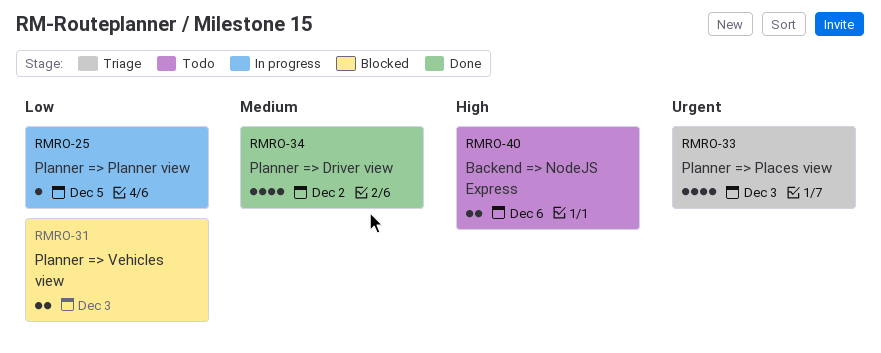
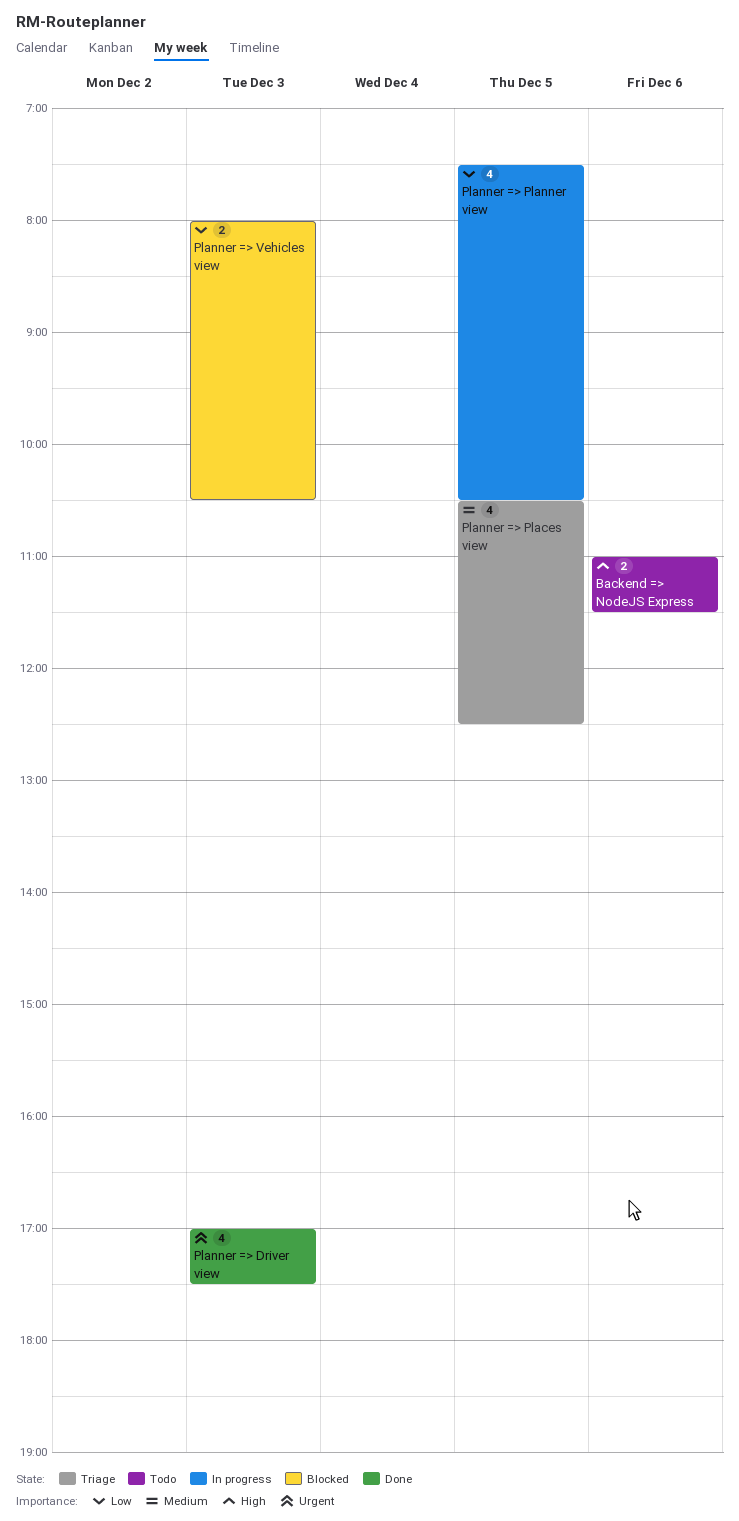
Planner => Driver view, priority: Medium -> Urgent
Planner => Driver view, day: Dec 2 -> Dec 3
Planner => Places view, priority: Urgent -> Medium
Planner => Places view, day: Dec 3 -> Dec 5
Planner => Planner view, estimate: 1 -> 4

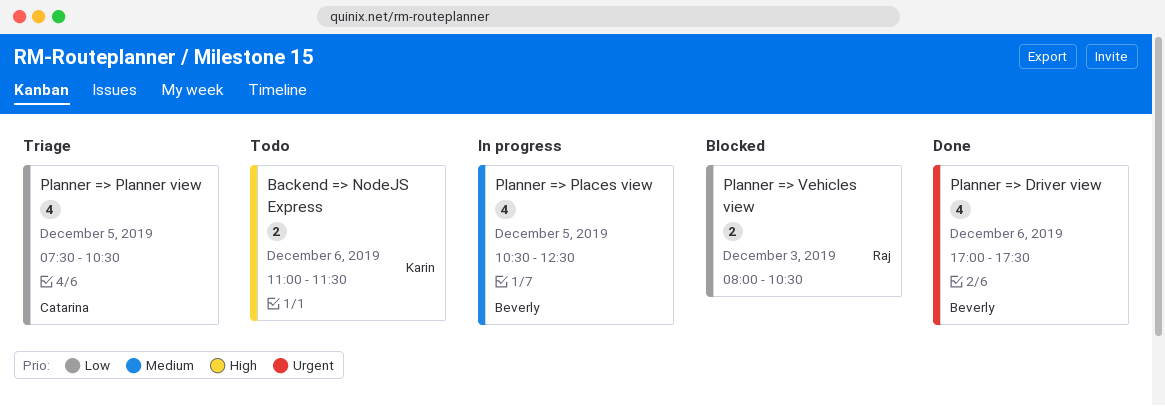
Planner => Driver view, day: Dec 3 -> Dec 6
Planner => Places view, status: Triage -> In progress
Planner => Planner view, status: In progress -> Triage

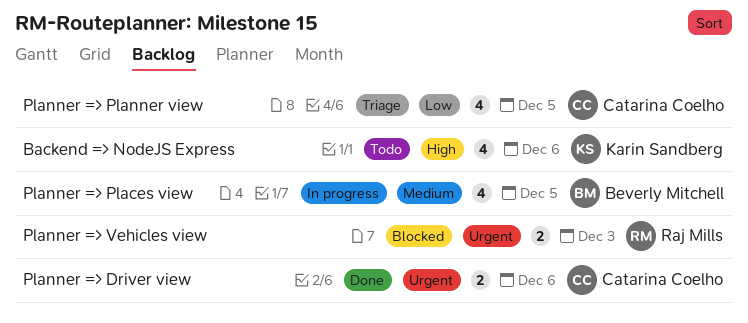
Backend => NodeJS Express, estimate: 2 -> 4
Planner => Driver view, owner: Beverly Mitchell -> Catarina Coelho
Planner => Driver view, estimate: 4 -> 2
Planner => Vehicles view, priority: Low -> Urgent

